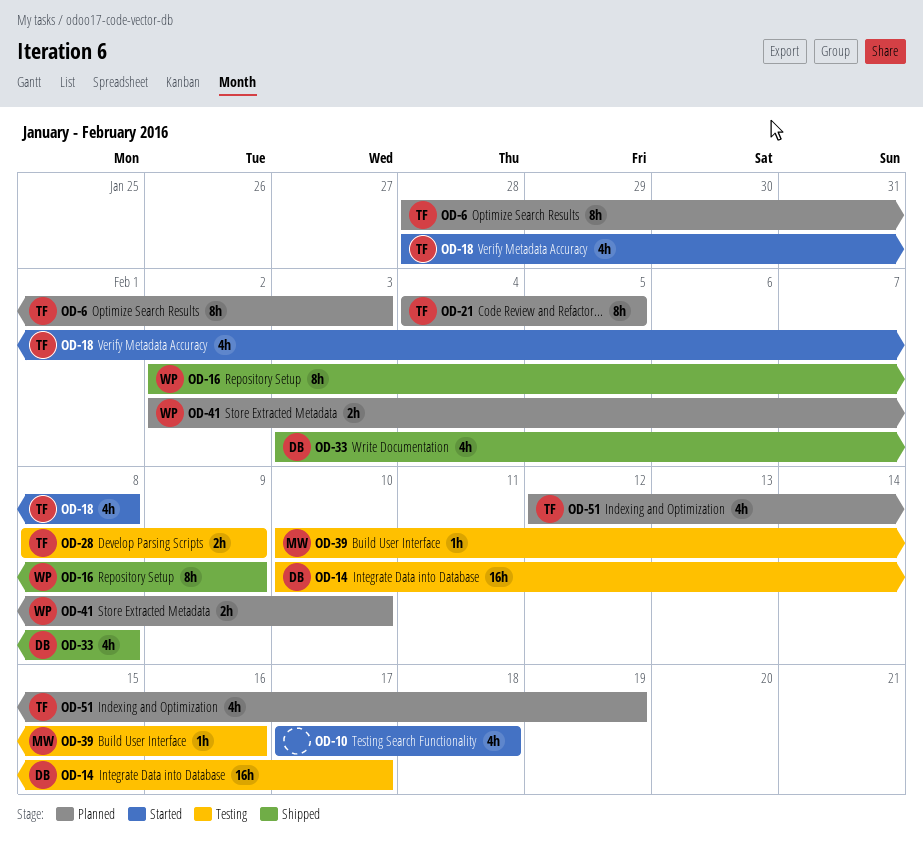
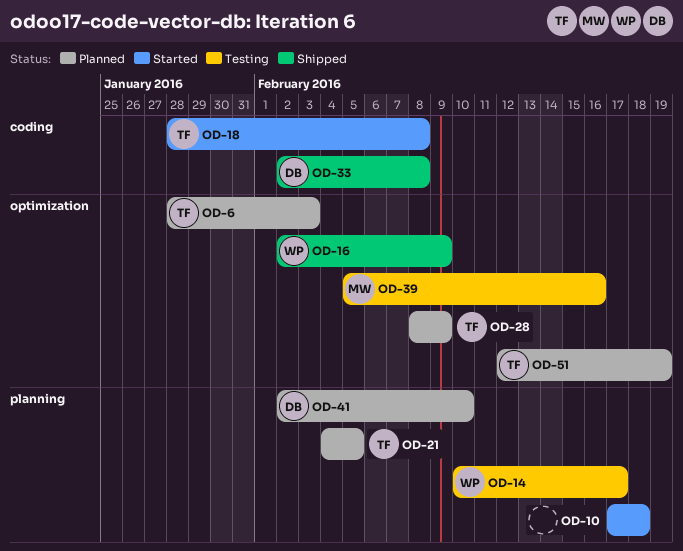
OD-14, owner: DB -> WP
OD-28, status: Testing -> Planned
OD-33, start: Feb 3 -> Feb 2
OD-39, start: Feb 10 -> Feb 5
OD-41, owner: WP -> DB

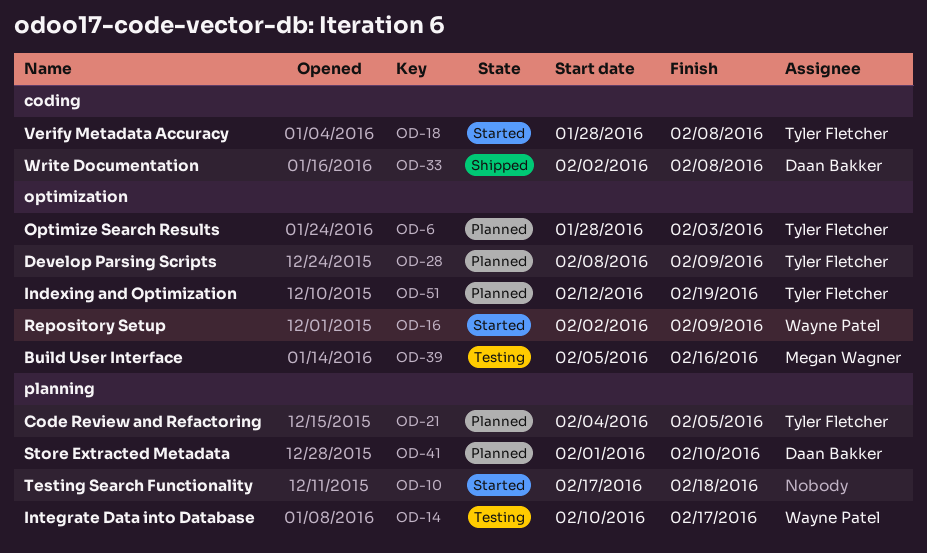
OD-16, status: Shipped -> Started
OD-41, start: Feb 2 -> Feb 1

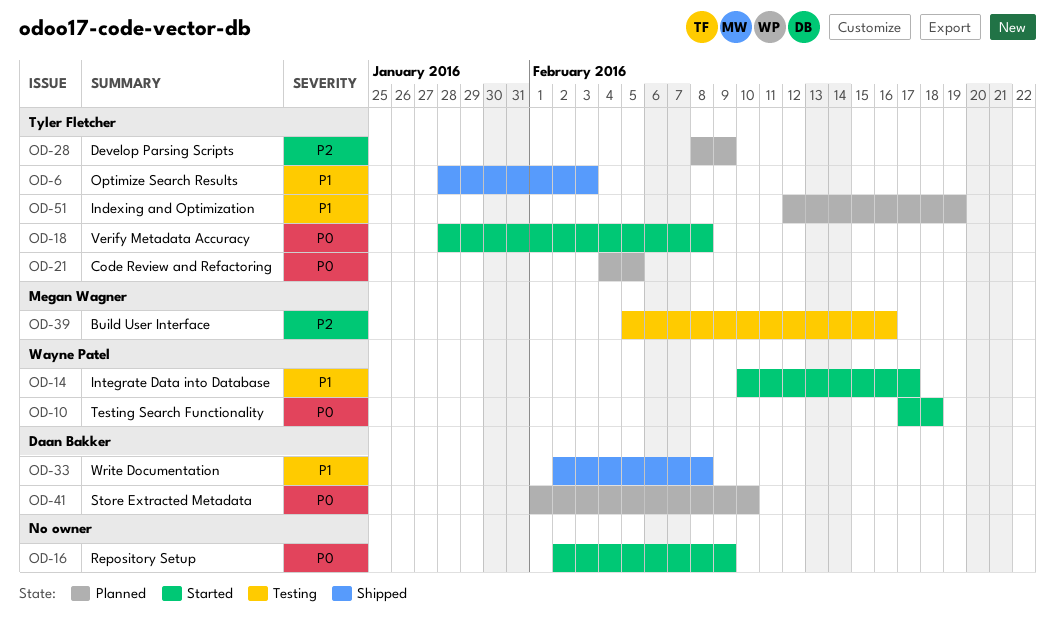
OD-6, status: Planned -> Shipped
OD-10, owner: none -> Wayne Patel
OD-14, status: Testing -> Started
OD-16, owner: Wayne Patel -> none

